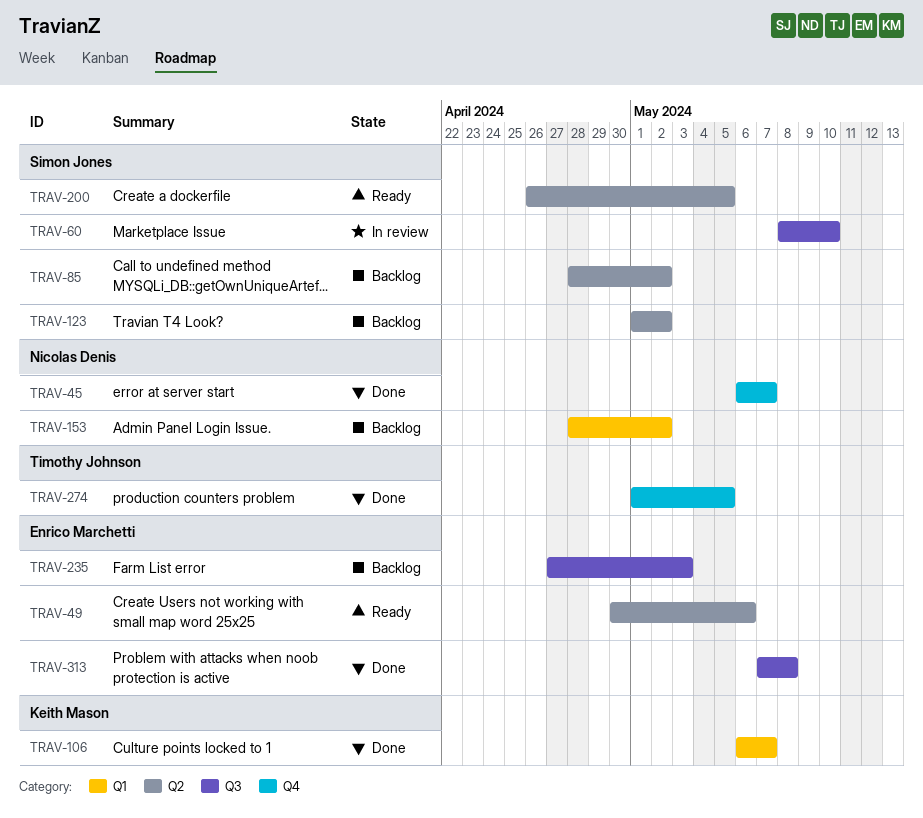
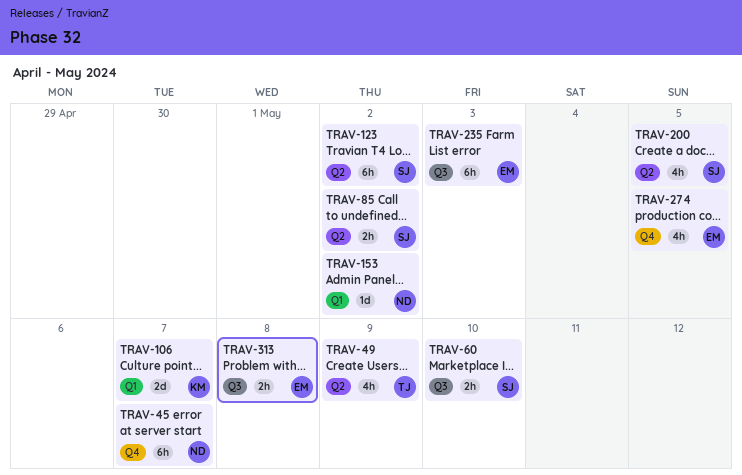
TRAV-49, owner: Enrico Marchetti -> Timothy Johnson
TRAV-49, due: May 6 -> May 9
TRAV-274, owner: Timothy Johnson -> Enrico Marchetti

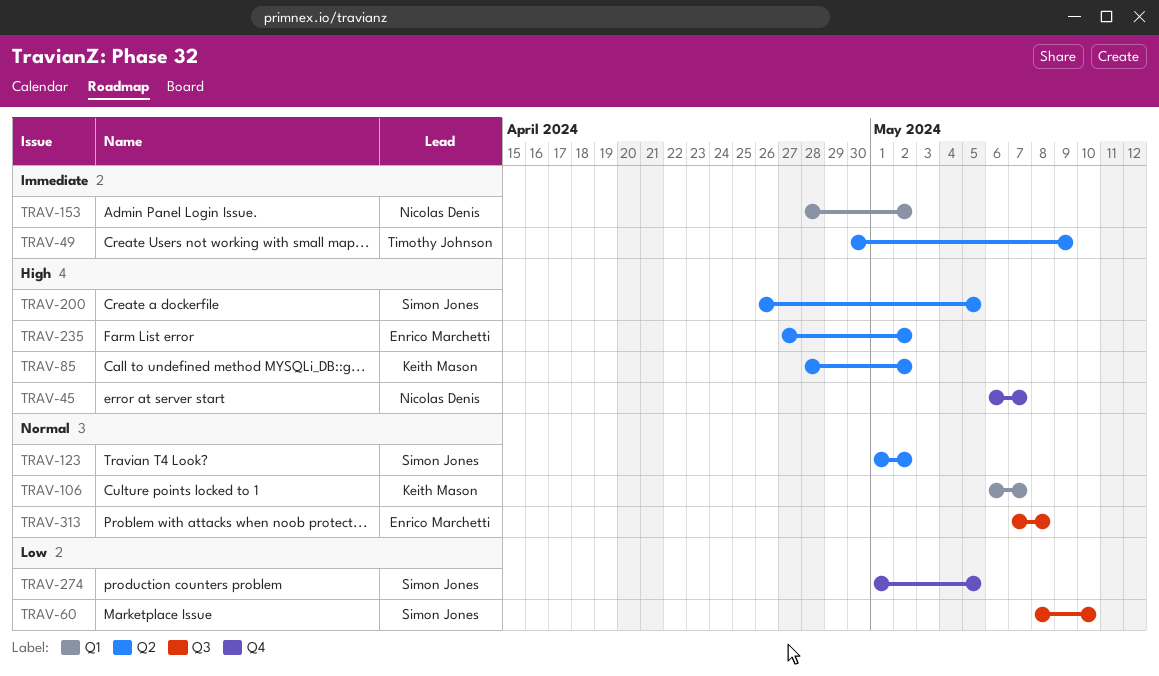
TRAV-85, owner: Simon Jones -> Keith Mason
TRAV-235, label: Q3 -> Q2
TRAV-235, due: May 3 -> May 2
TRAV-274, owner: Enrico Marchetti -> Simon Jones

